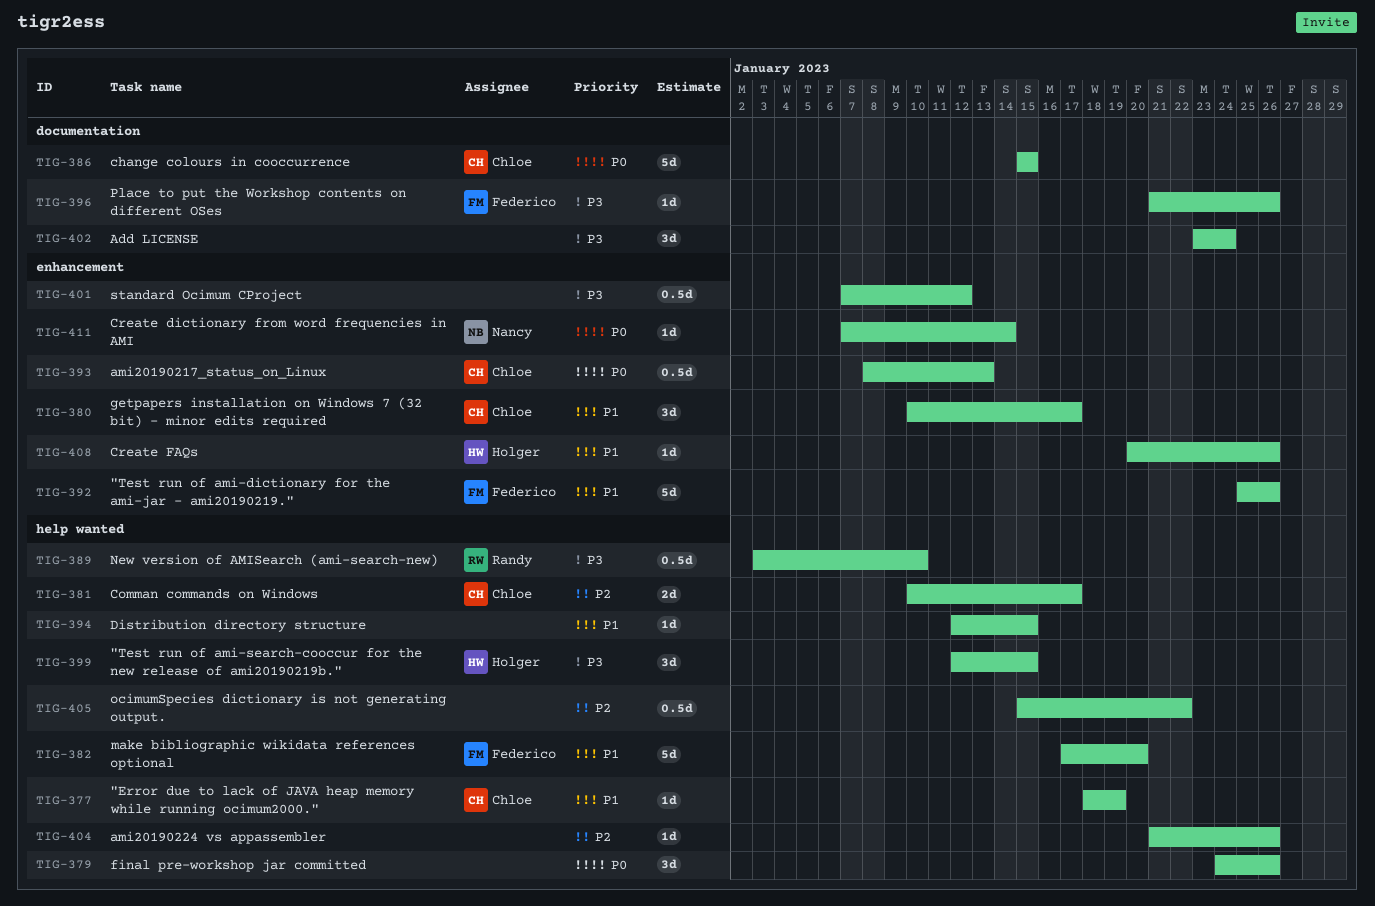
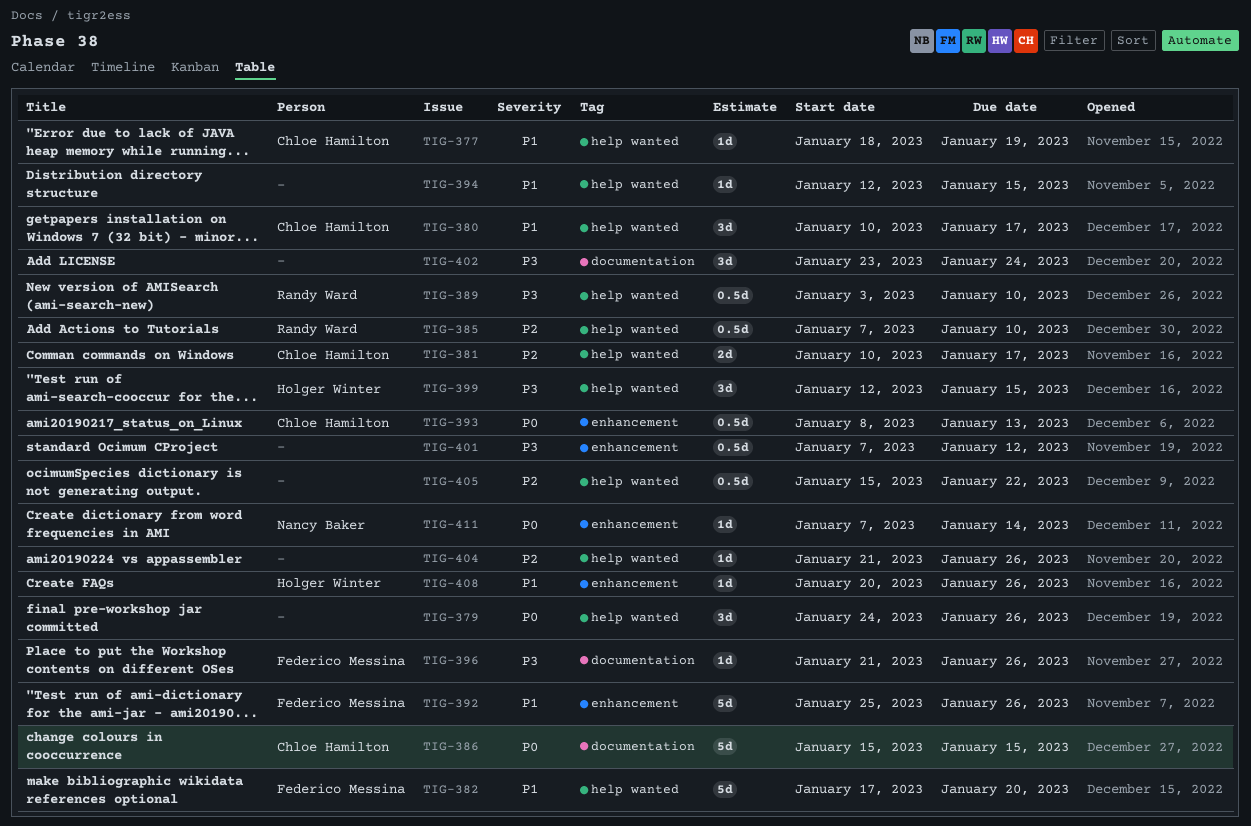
TIG-380, label: enhancement -> help wanted
TIG-385: none -> present

